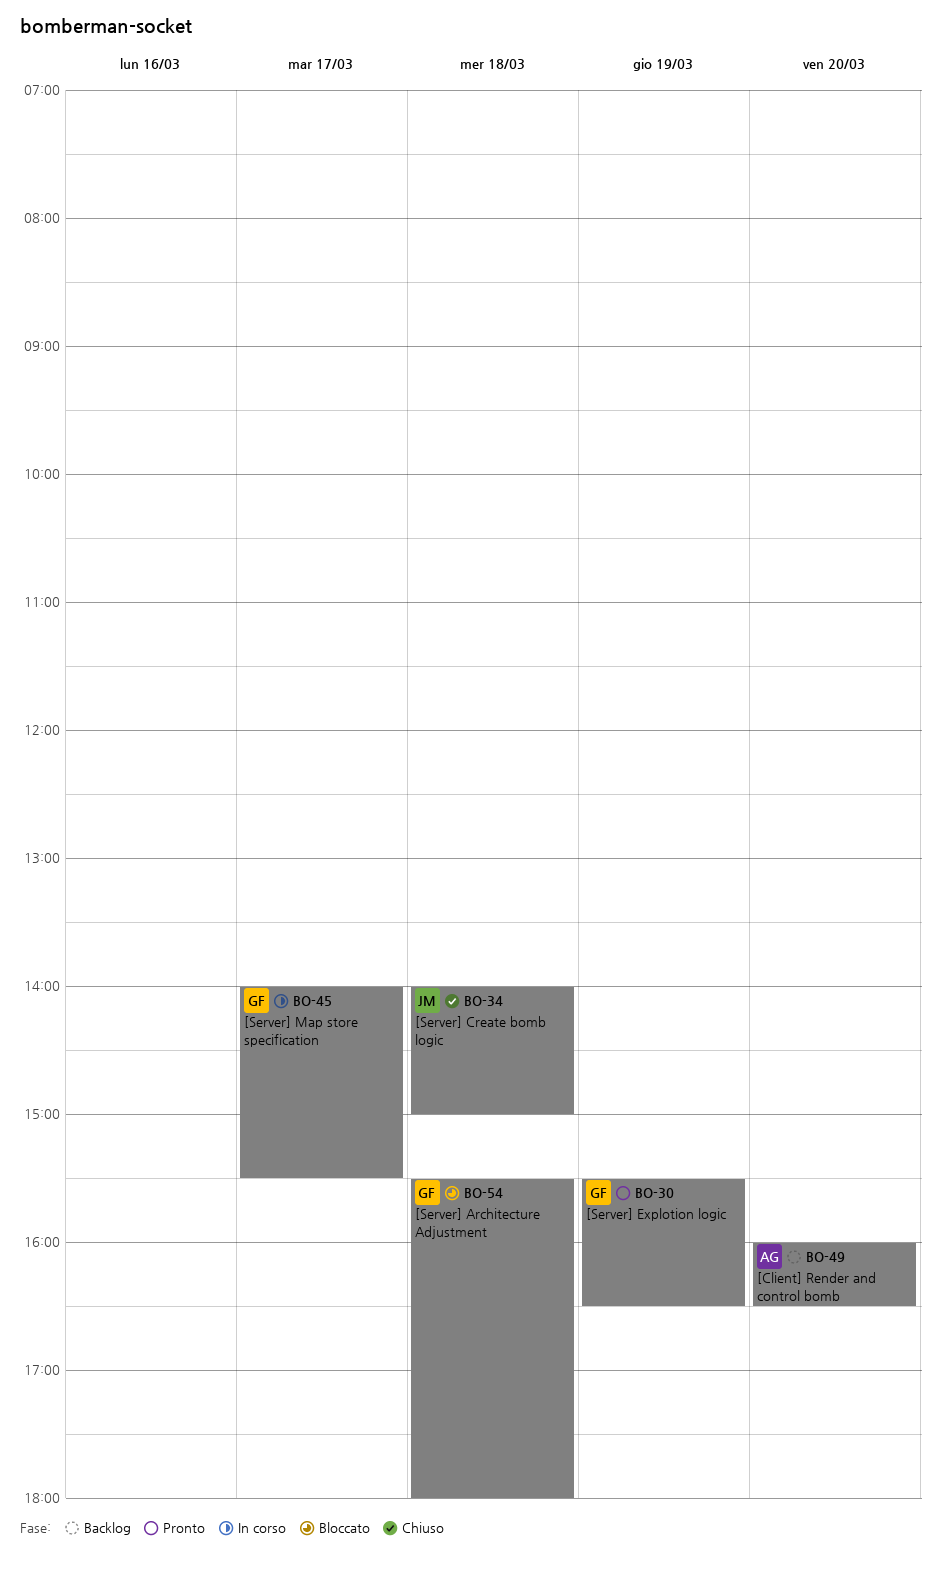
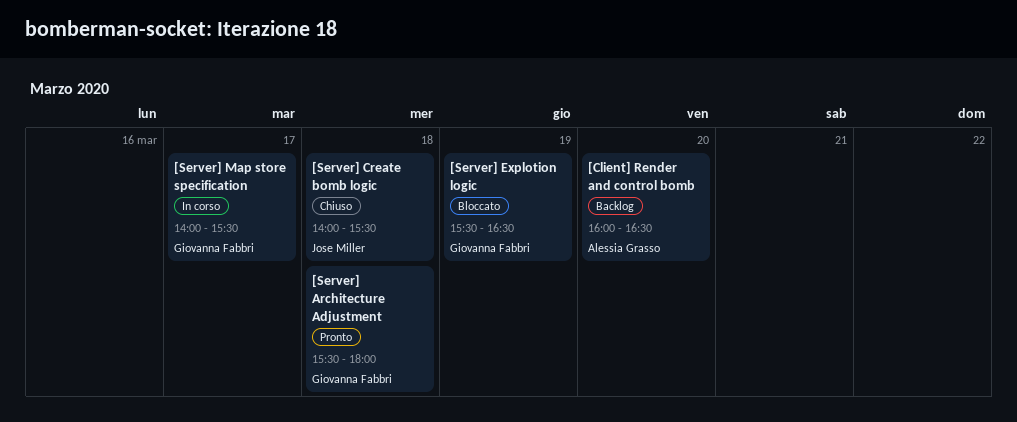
[Server] Architecture Adjustment, status: Bloccato -> Pronto
[Server] Create bomb logic, ends: 15:00 -> 15:30
[Server] Explotion logic, status: Pronto -> Bloccato

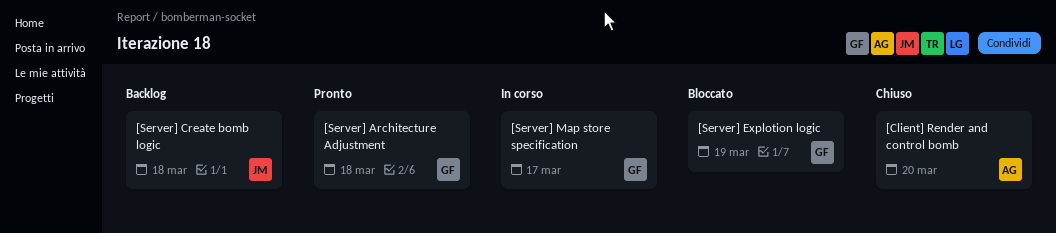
[Client] Render and control bomb, status: Backlog -> Chiuso
[Server] Create bomb logic, status: Chiuso -> Backlog

